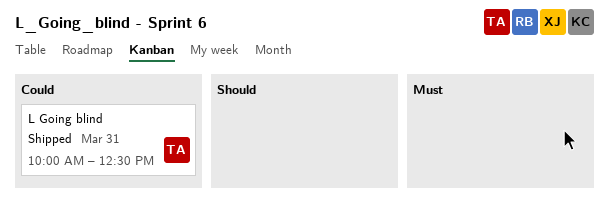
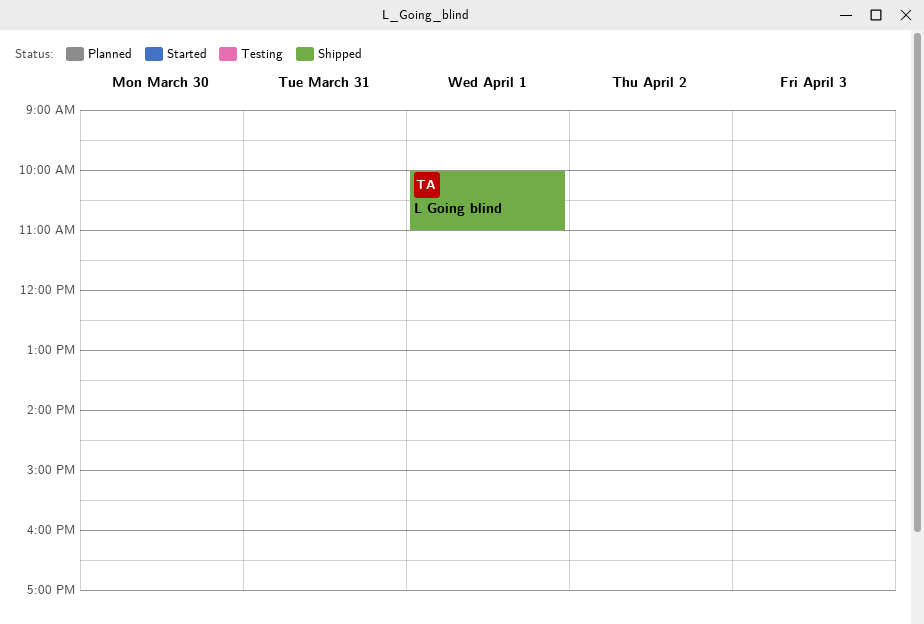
L Going blind, day: Mar 31 -> Apr 1
L Going blind, ends: 12:30 -> 11:00

